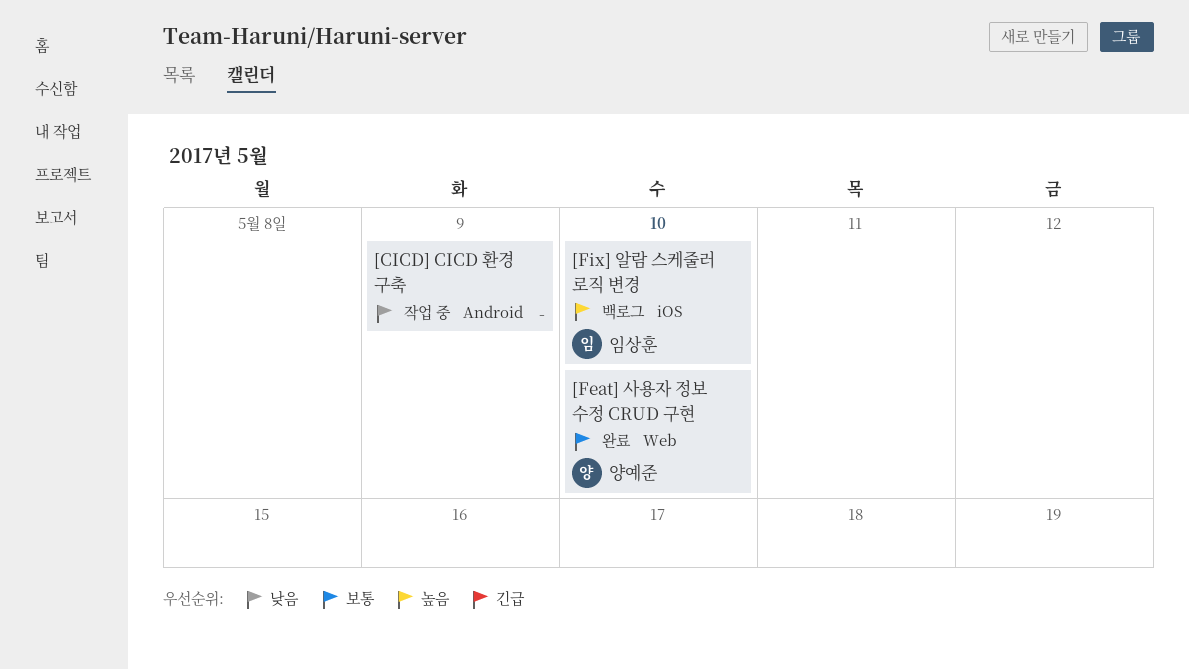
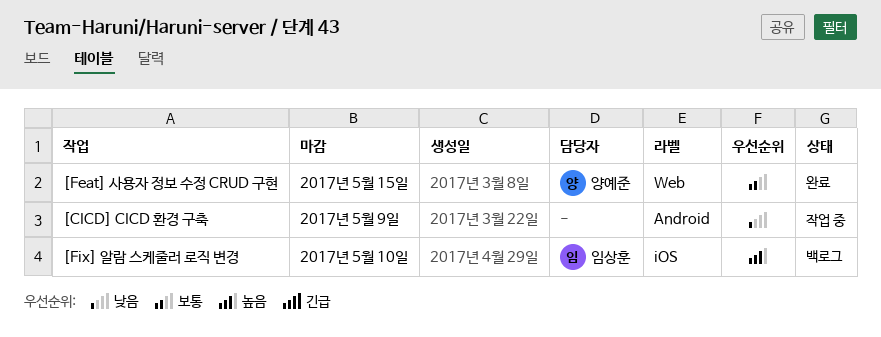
[Feat] 사용자 정보 수정 CRUD 구현, due: May 10 -> May 15

